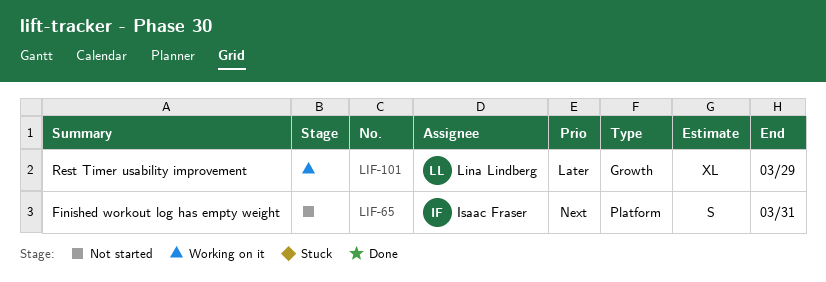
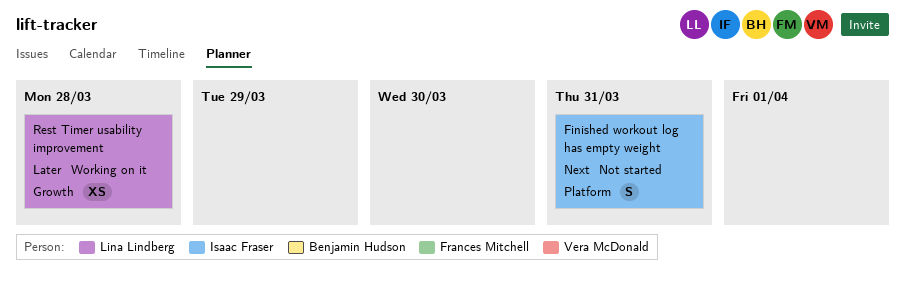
Rest Timer usability improvement, estimate: XL -> XS
Rest Timer usability improvement, due: Mar 29 -> Mar 28

